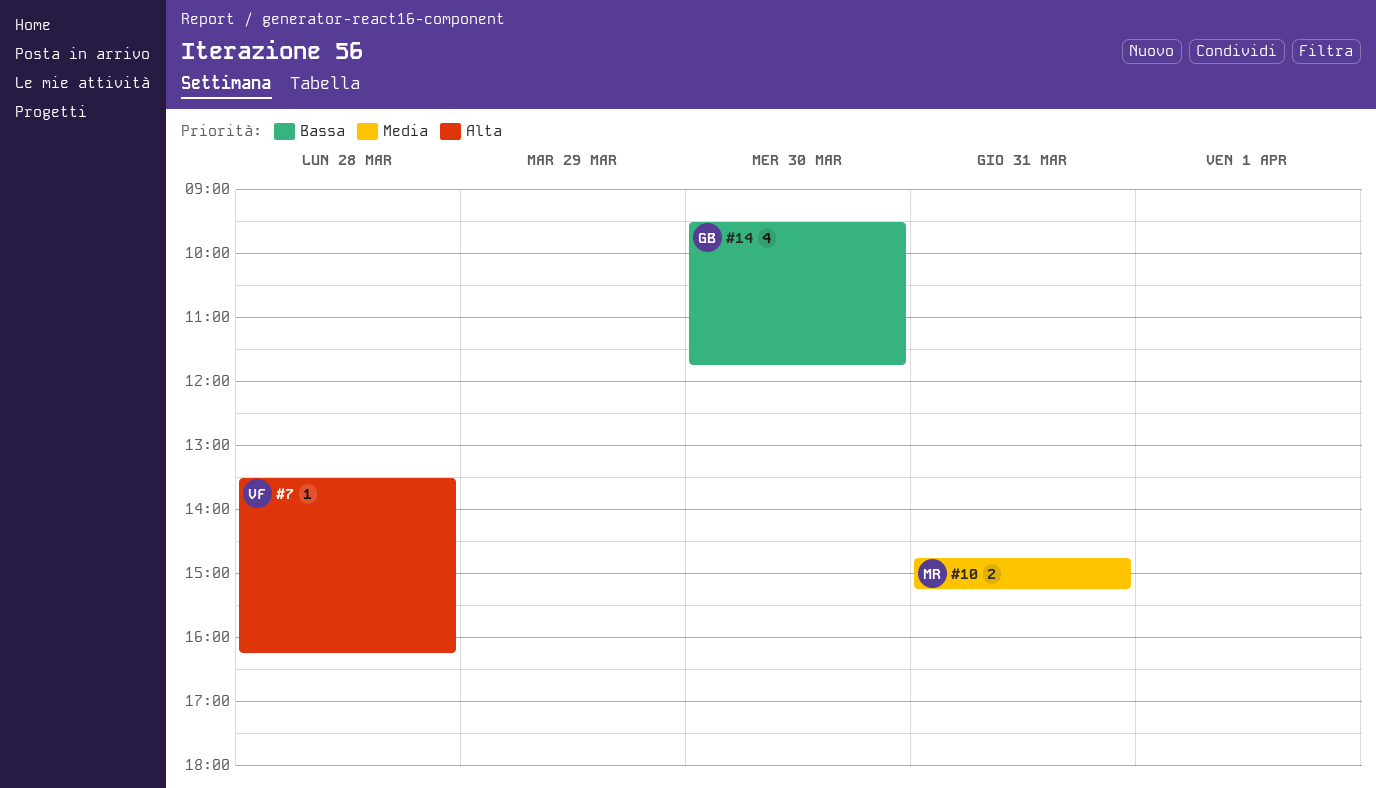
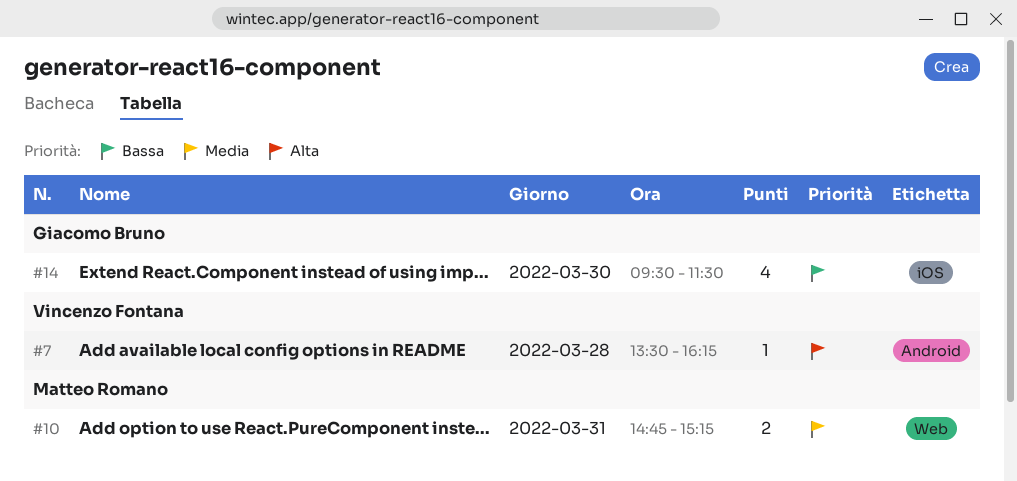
#14, ends: 11:45 -> 11:30

